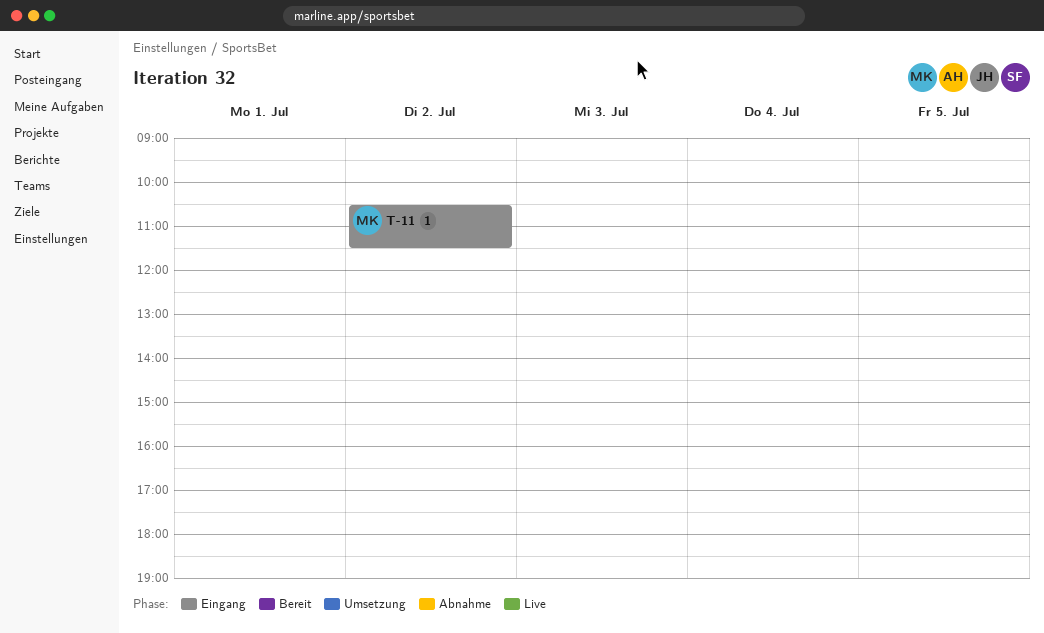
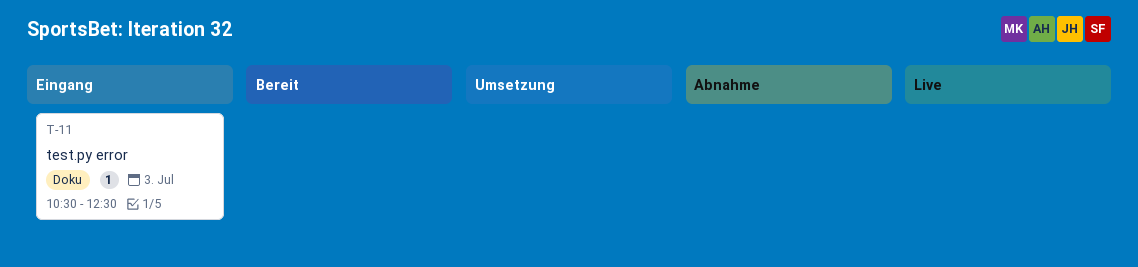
T-11, day: Jul 2 -> Jul 3
T-11, ends: 11:30 -> 12:30

